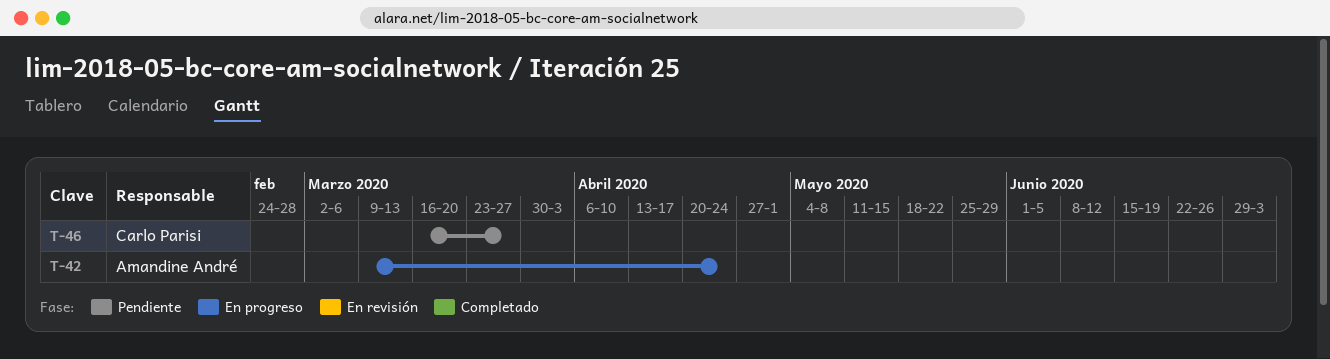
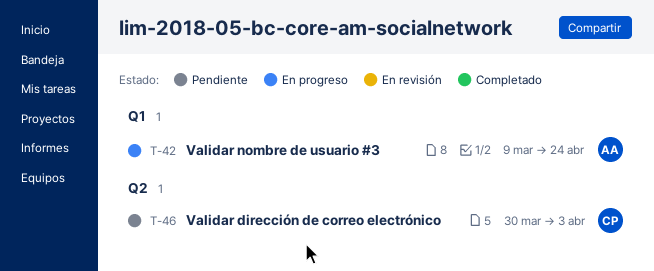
T-46, start: Mar 16 -> Mar 30
T-46, due: Mar 27 -> Apr 3

